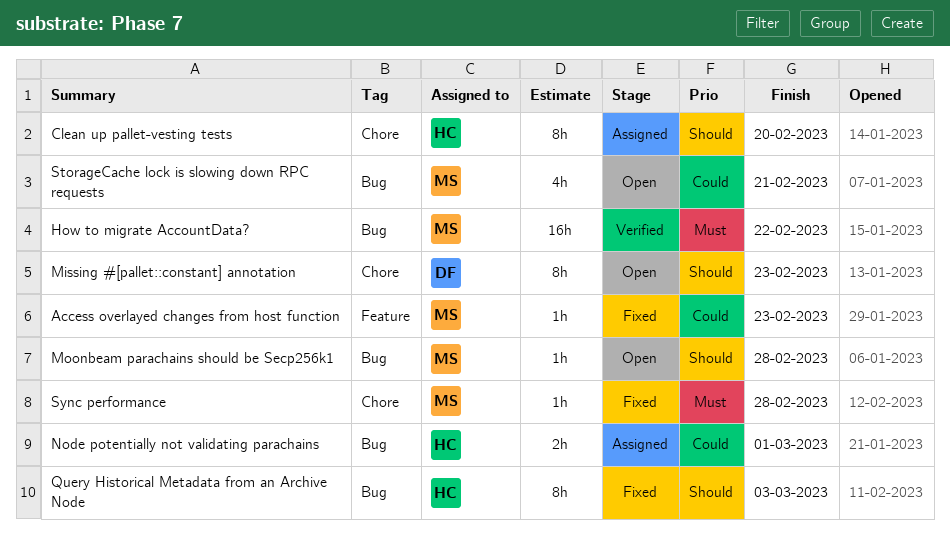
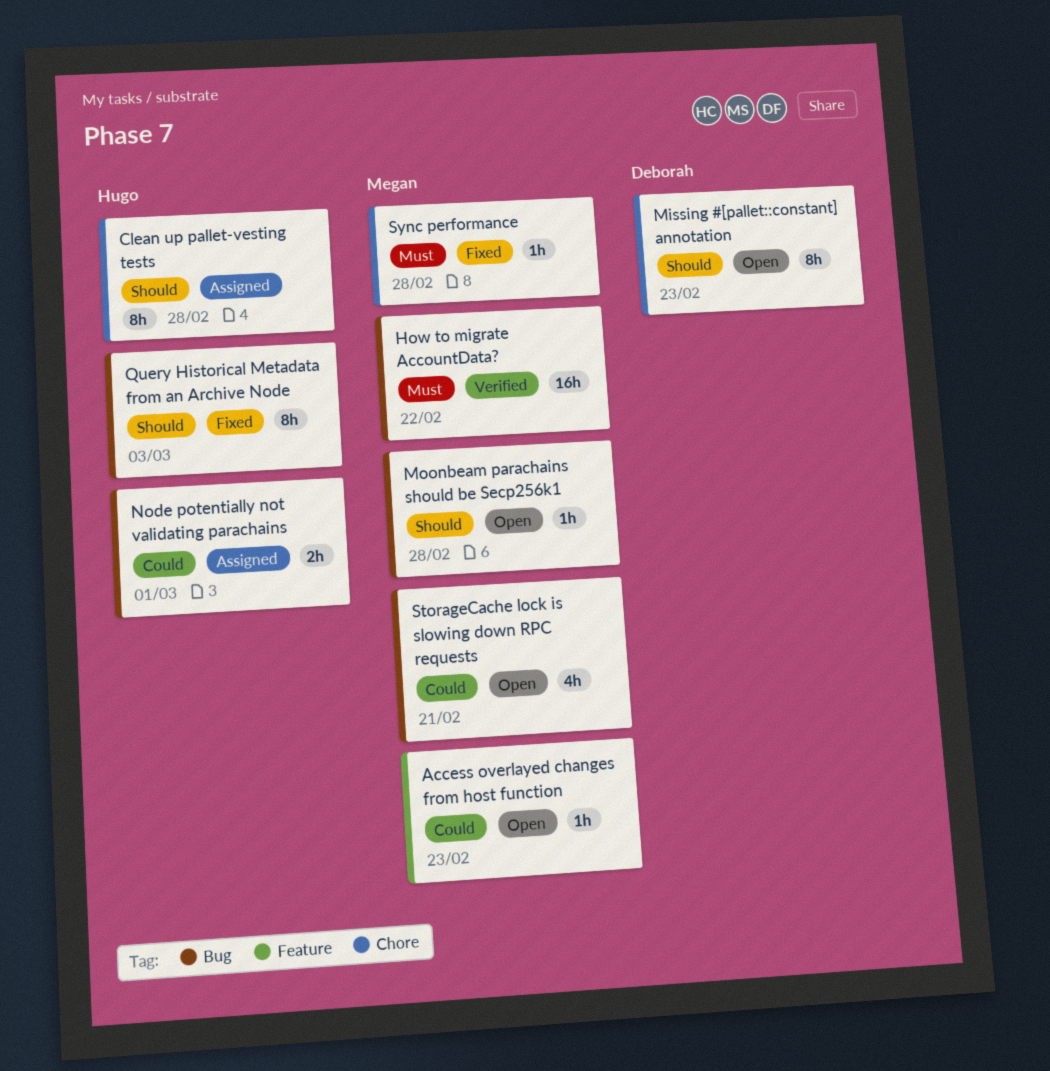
Access overlayed changes from host function, status: Fixed -> Open
Clean up pallet-vesting tests, due: Feb 20 -> Feb 28

